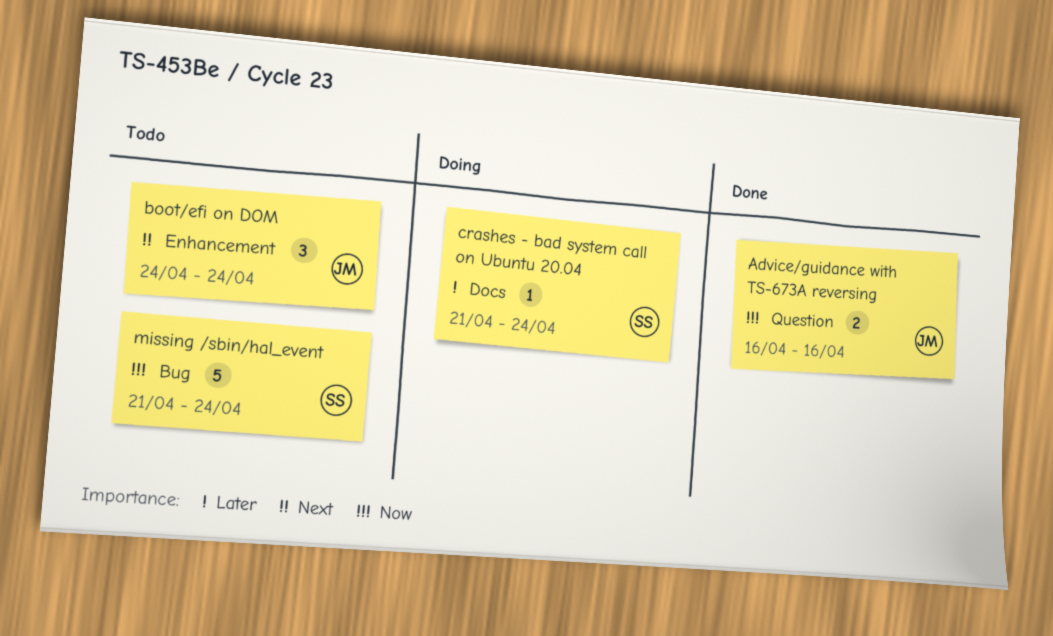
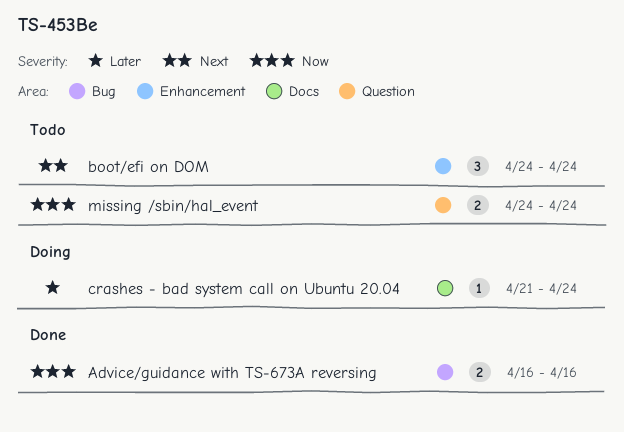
Advice/guidance with TS-673A reversing, label: Question -> Bug
missing /sbin/hal_event, label: Bug -> Question
missing /sbin/hal_event, estimate: 5 -> 2
missing /sbin/hal_event, start: Apr 21 -> Apr 24

